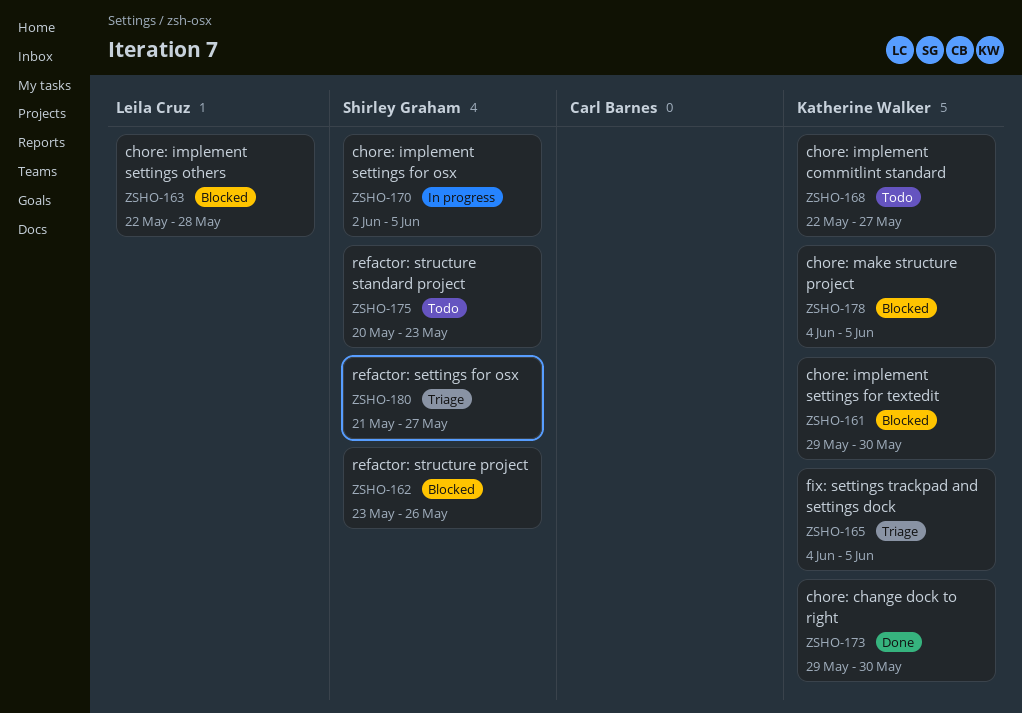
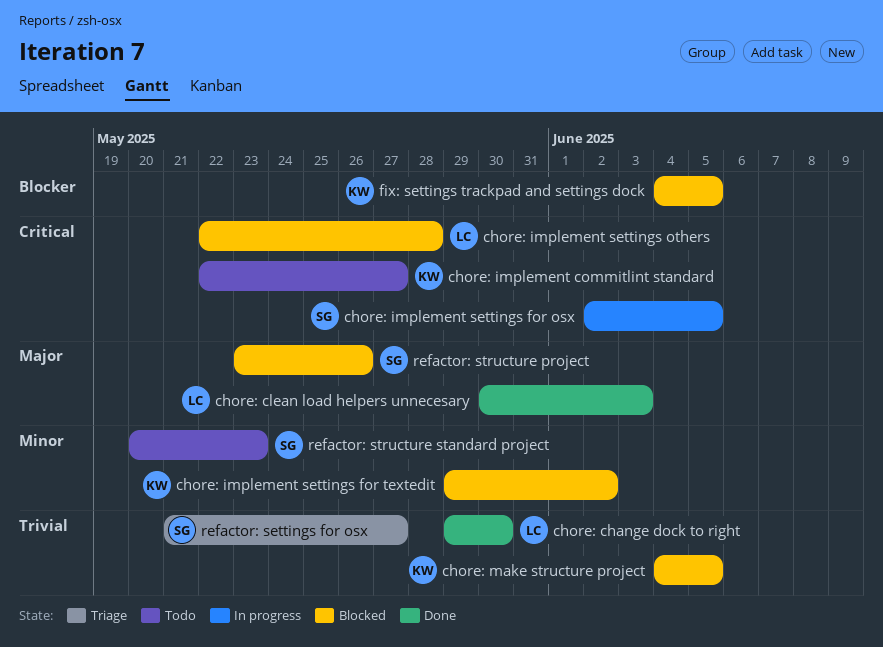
chore: change dock to right, owner: Katherine Walker -> Leila Cruz
chore: clean load helpers unnecesary: none -> present
chore: implement settings for textedit, due: May 30 -> Jun 2
fix: settings trackpad and settings dock, status: Triage -> Blocked

